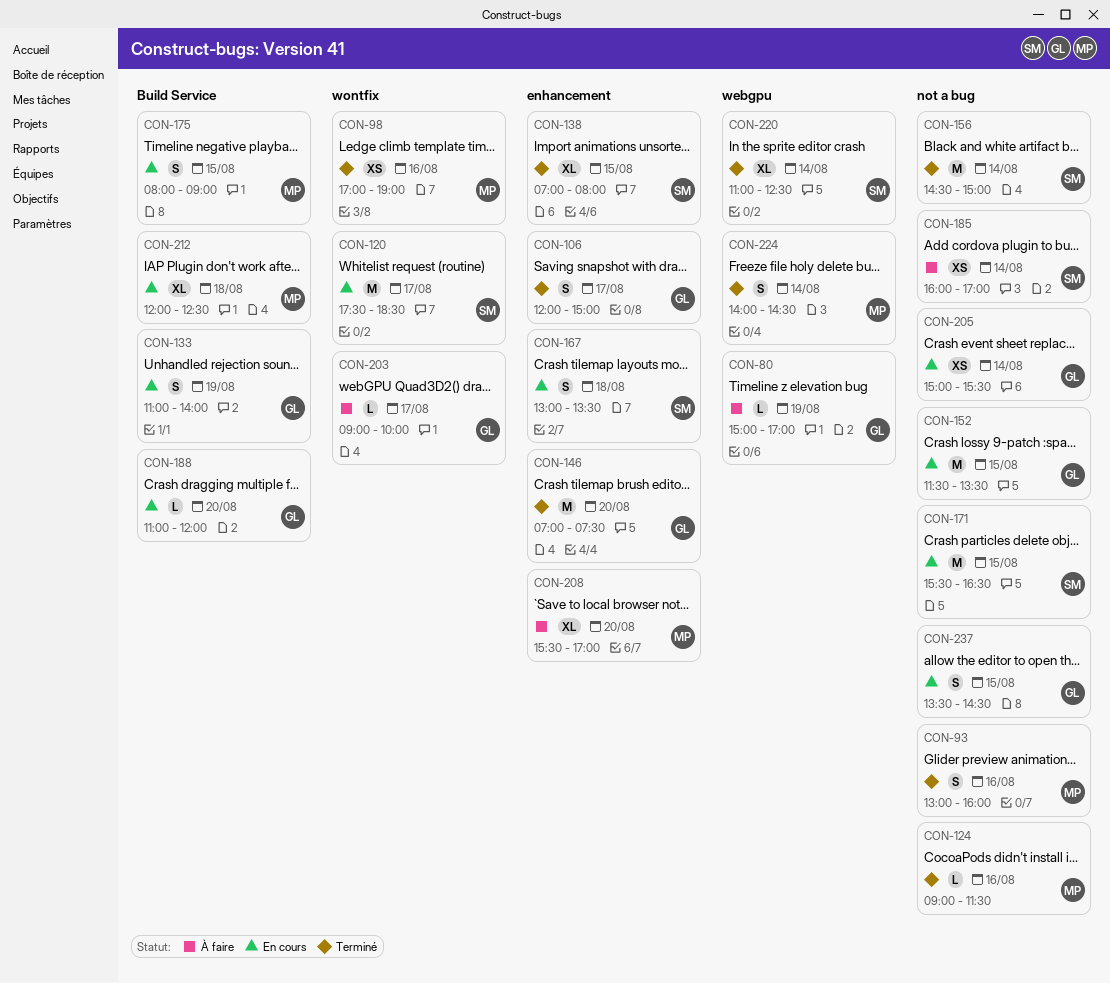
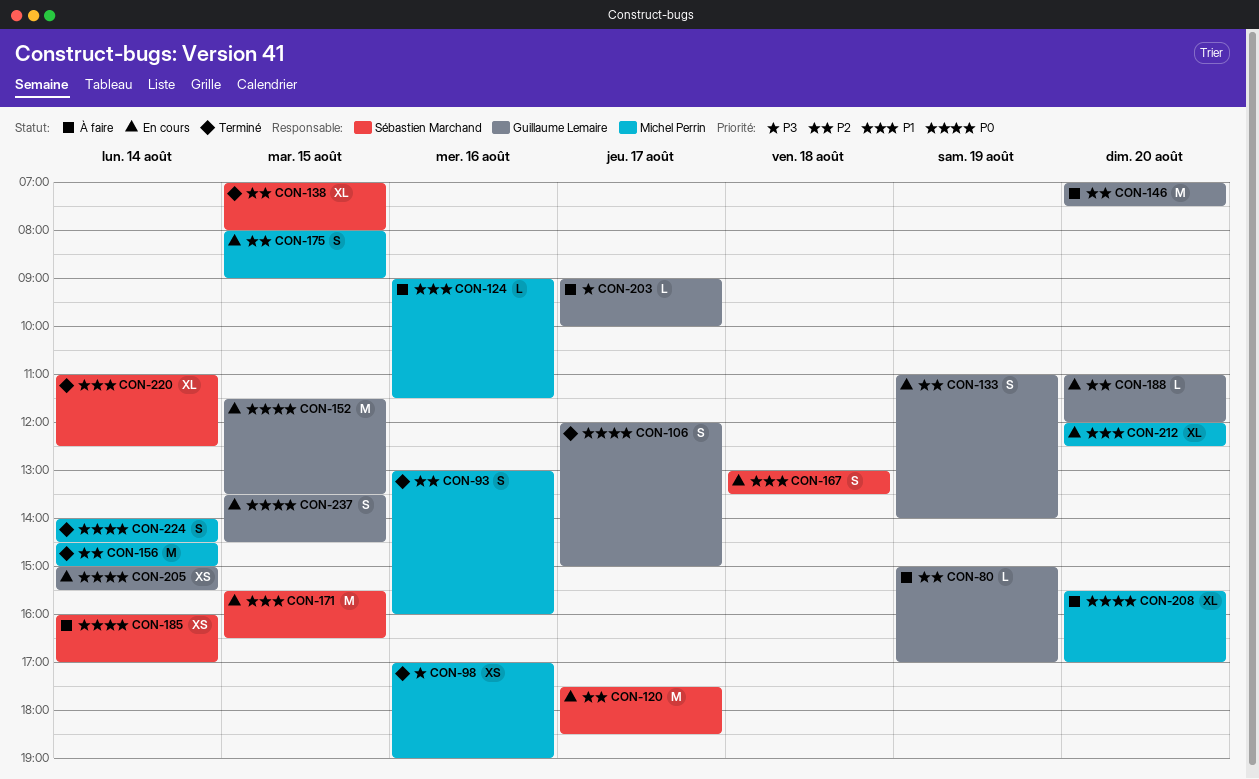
CON-124, status: Terminé -> À faire
CON-146, status: Terminé -> À faire
CON-156, owner: Sébastien Marchand -> Michel Perrin
CON-212, day: Aug 18 -> Aug 20

